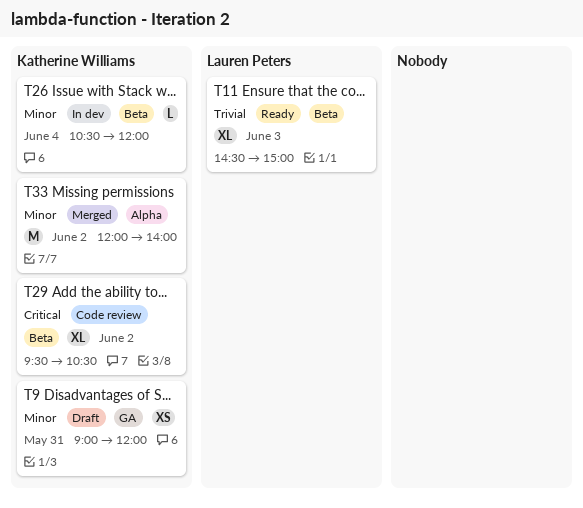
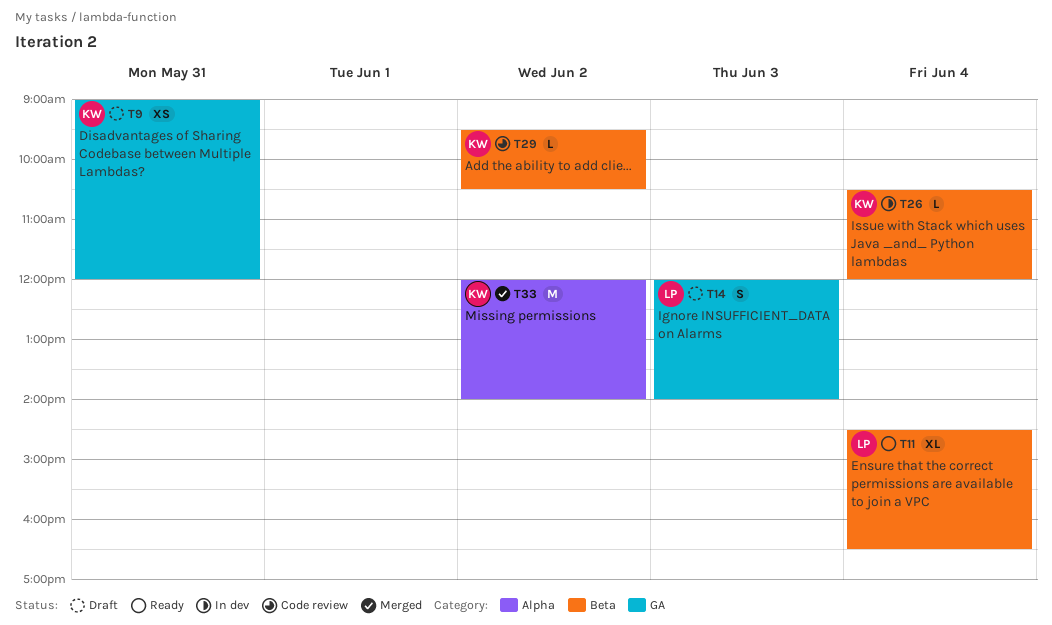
T11, day: Jun 3 -> Jun 4
T11, ends: 15:00 -> 16:30
T14: none -> present
T29, estimate: XL -> L

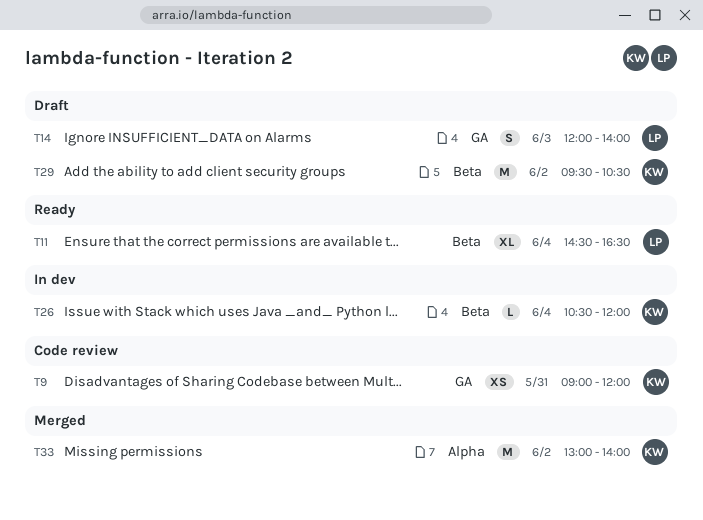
T9, status: Draft -> Code review
T29, status: Code review -> Draft
T29, estimate: L -> M
T33, begins: 12:00 -> 13:00

